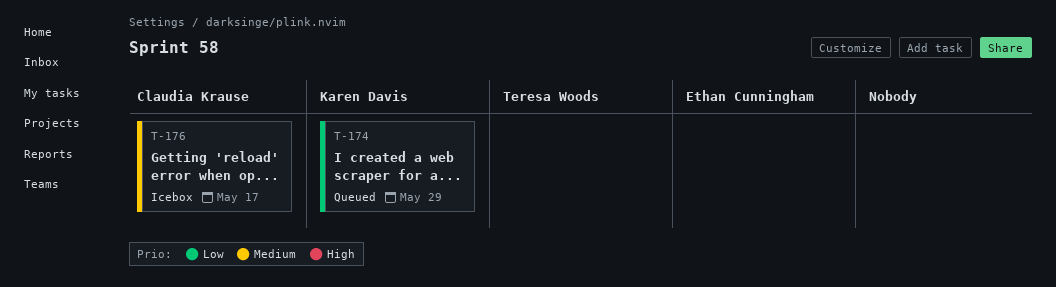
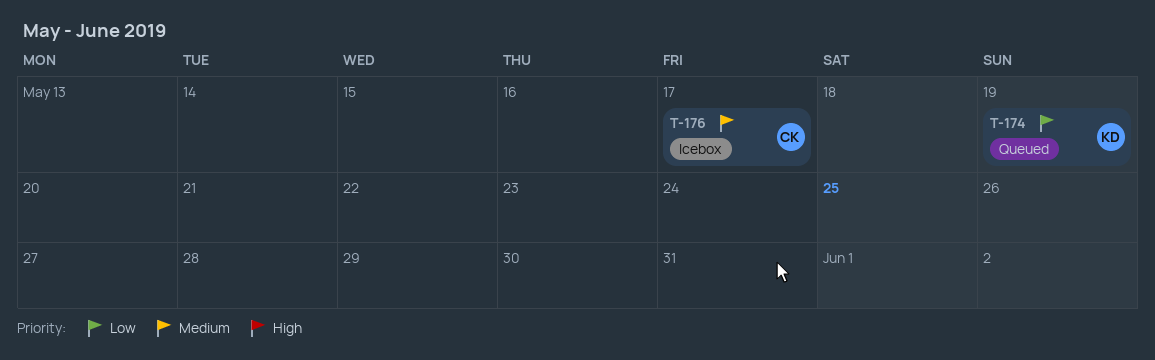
T-174, due: May 29 -> May 19

